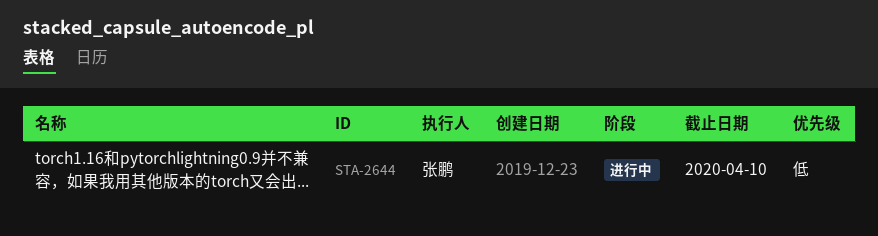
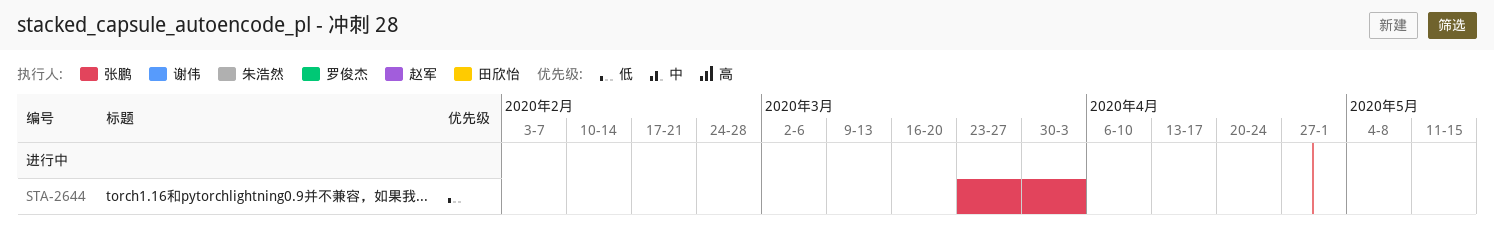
STA-2644, due: Apr 10 -> Apr 3

